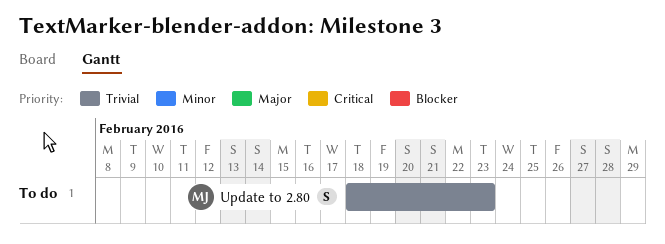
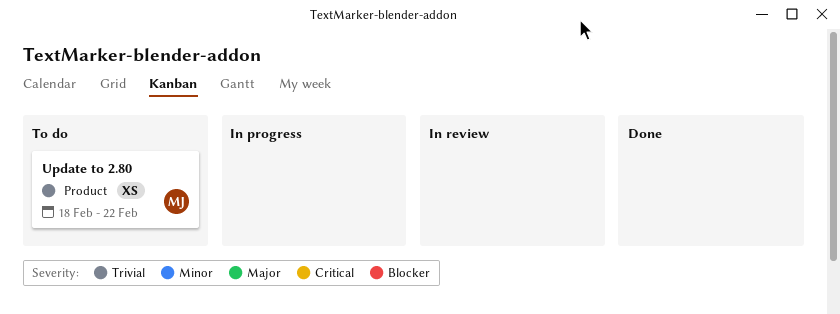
Update to 2.80, estimate: S -> XS
Update to 2.80, due: Feb 23 -> Feb 22

